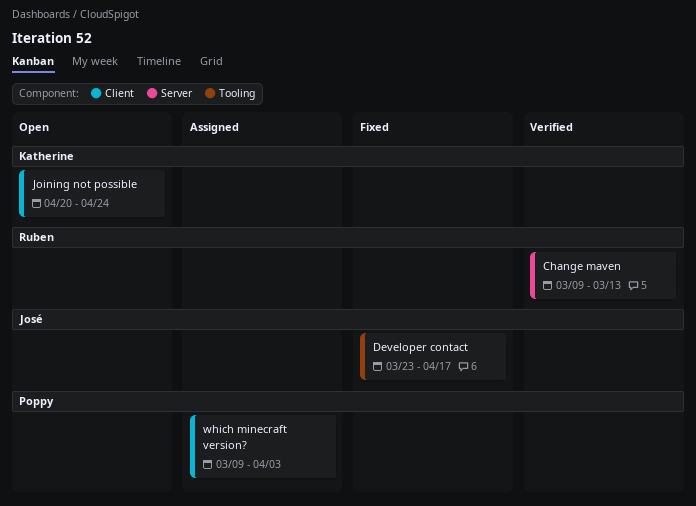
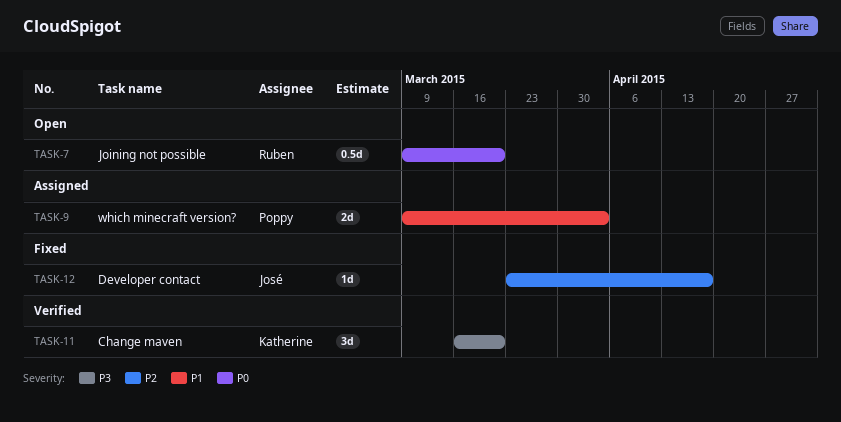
Change maven, owner: Ruben -> Katherine
Change maven, start: Mar 9 -> Mar 16
Change maven, due: Mar 13 -> Mar 20
Joining not possible, owner: Katherine -> Ruben
Joining not possible, start: Apr 20 -> Mar 9
Joining not possible, due: Apr 24 -> Mar 20

